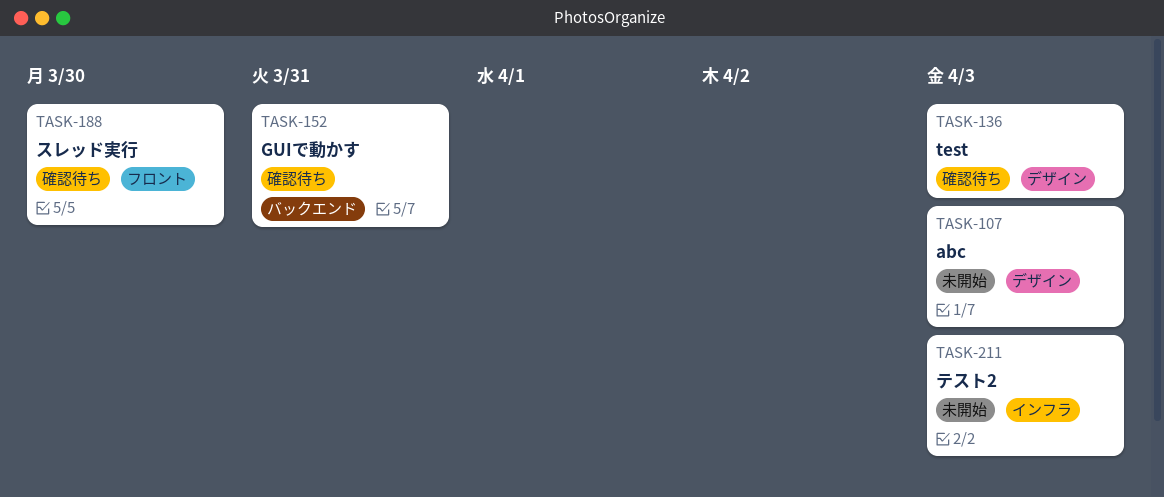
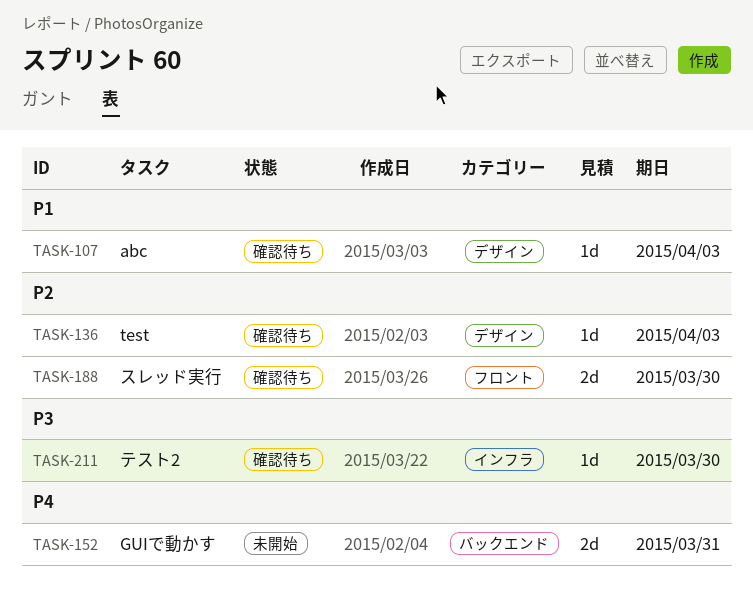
TASK-107, status: 未開始 -> 確認待ち
TASK-152, status: 確認待ち -> 未開始
TASK-211, status: 未開始 -> 確認待ち
TASK-211, due: Apr 3 -> Mar 30

